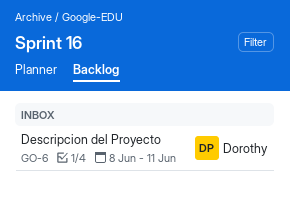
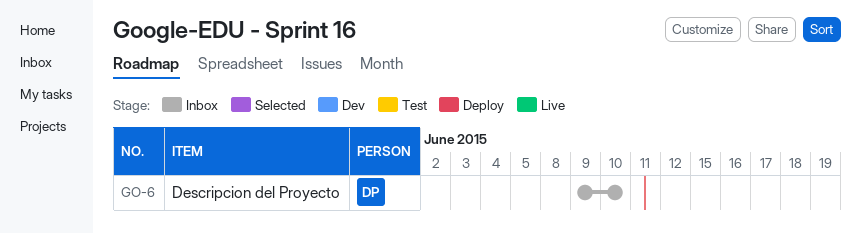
GO-6, start: Jun 8 -> Jun 9
GO-6, due: Jun 11 -> Jun 10

